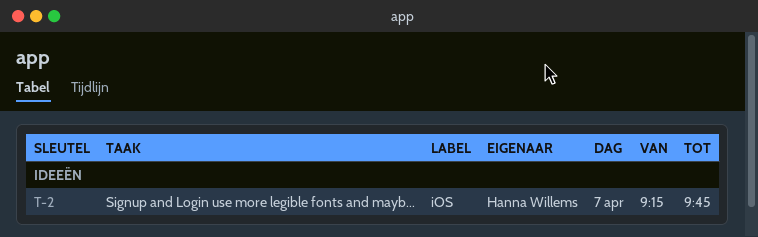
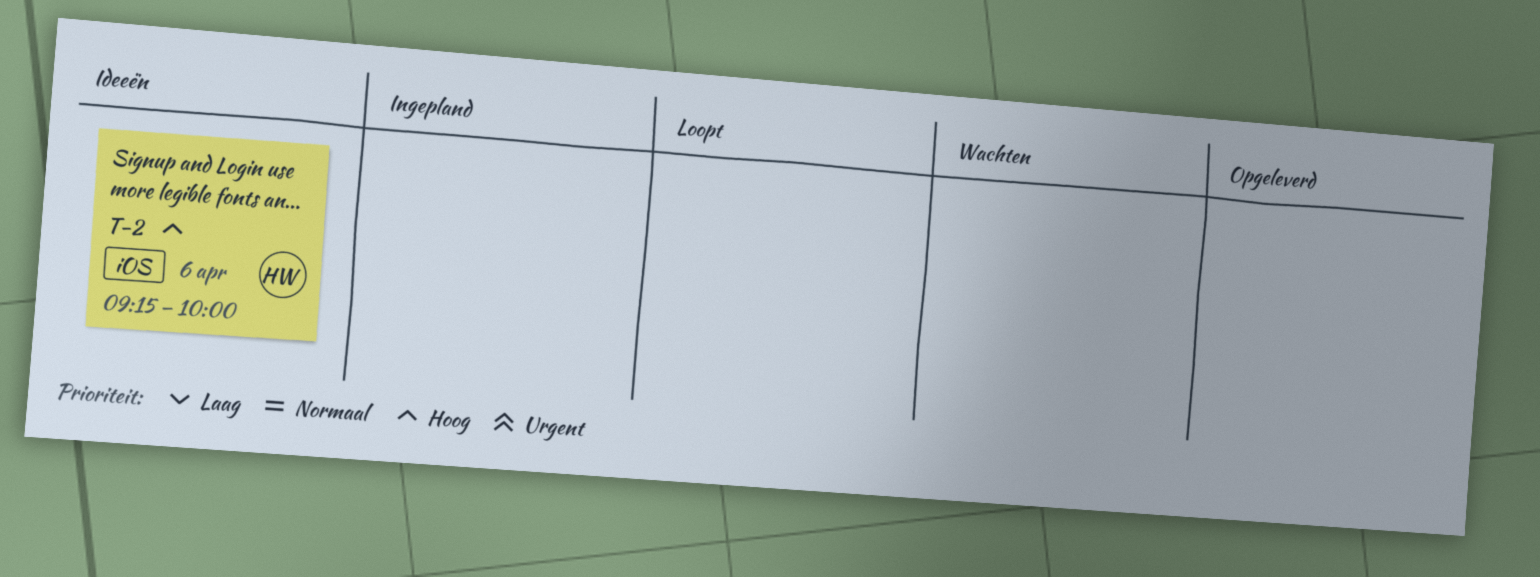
T-2, day: Apr 7 -> Apr 6
T-2, ends: 09:45 -> 10:00

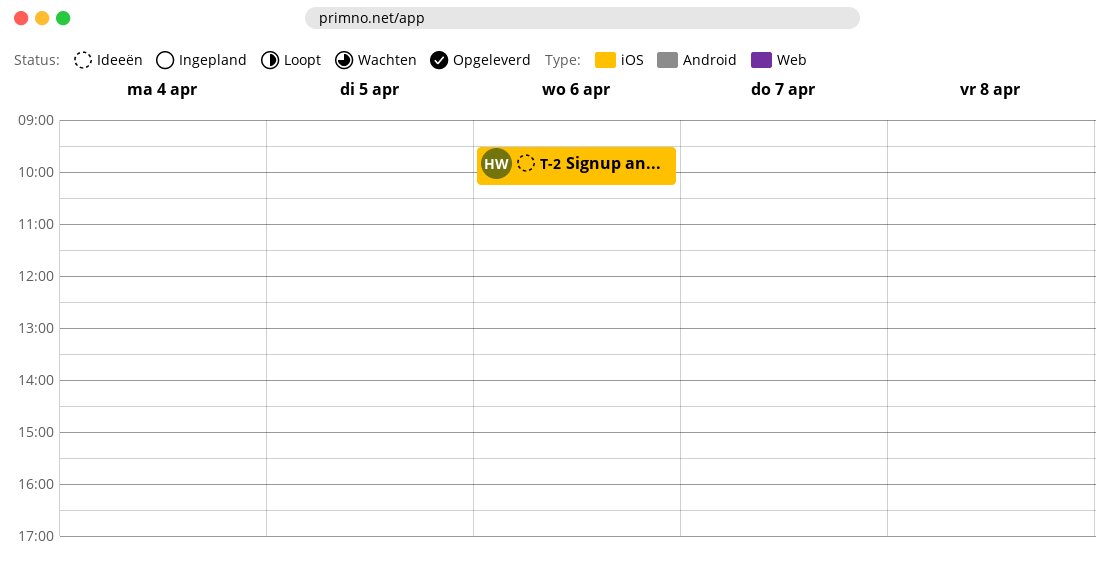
T-2, begins: 09:15 -> 09:30
T-2, ends: 10:00 -> 10:15

